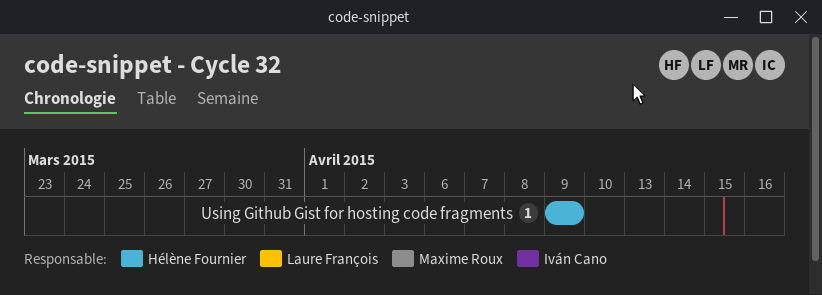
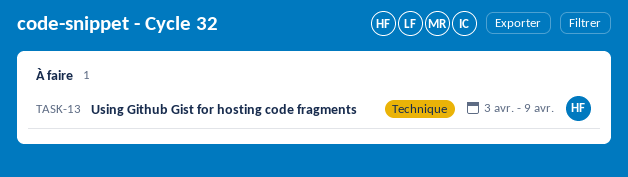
Using Github Gist for hosting code fragments, start: Apr 9 -> Apr 3

